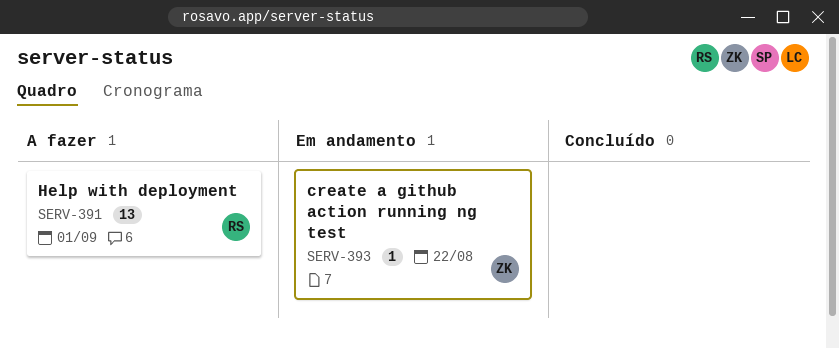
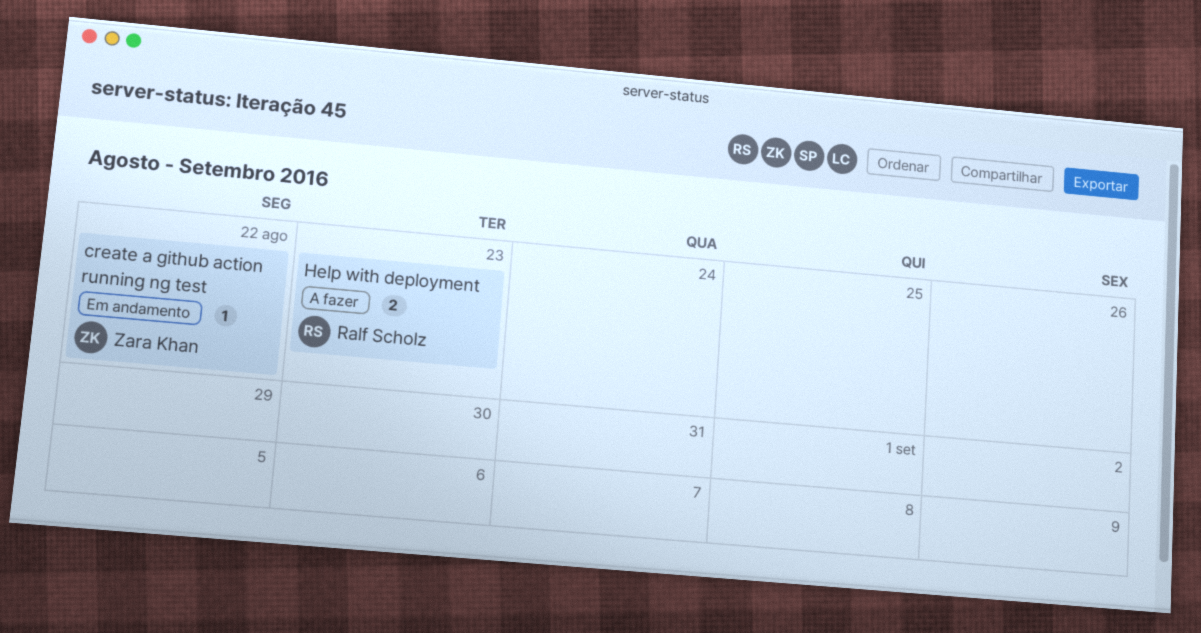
Help with deployment, estimate: 13 -> 2
Help with deployment, due: Sep 1 -> Aug 23

